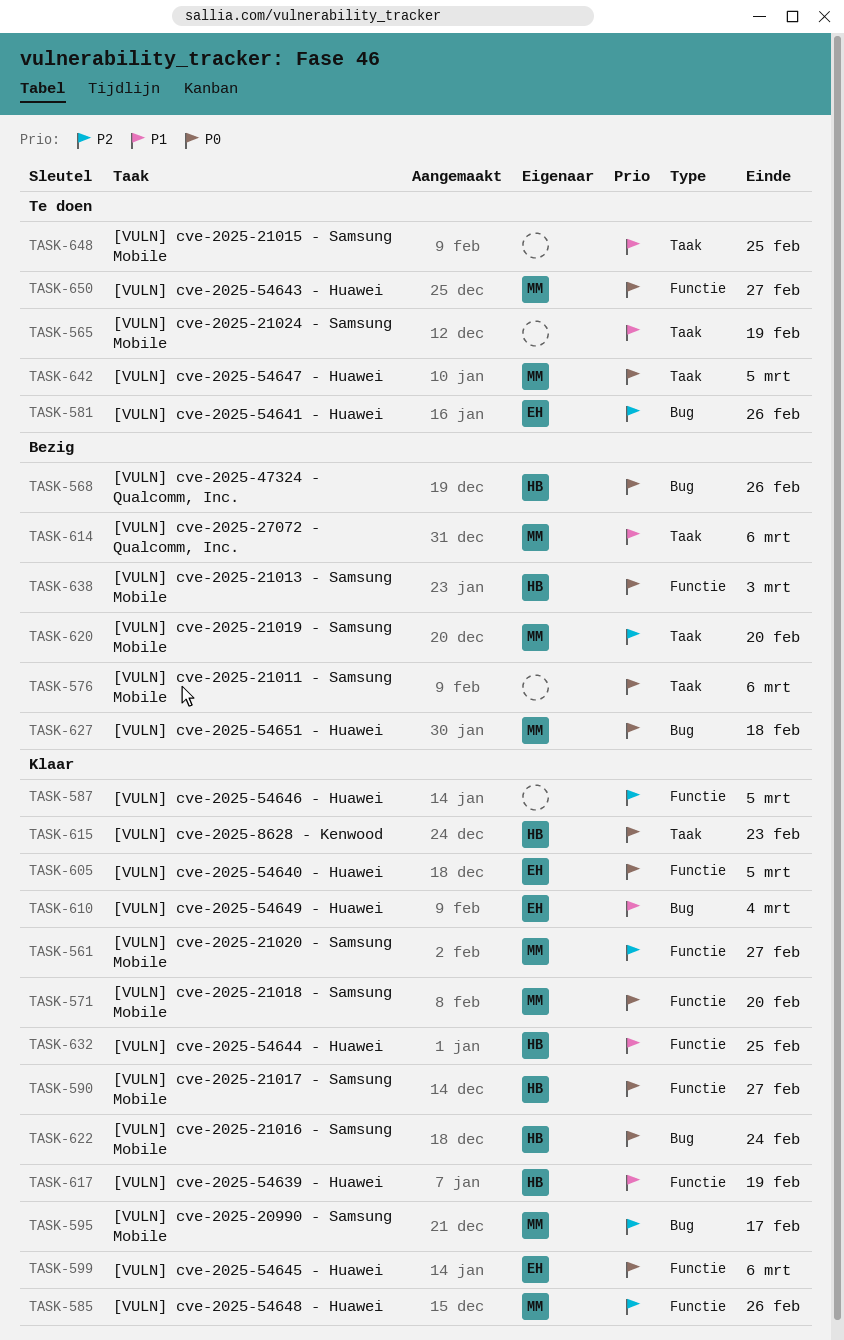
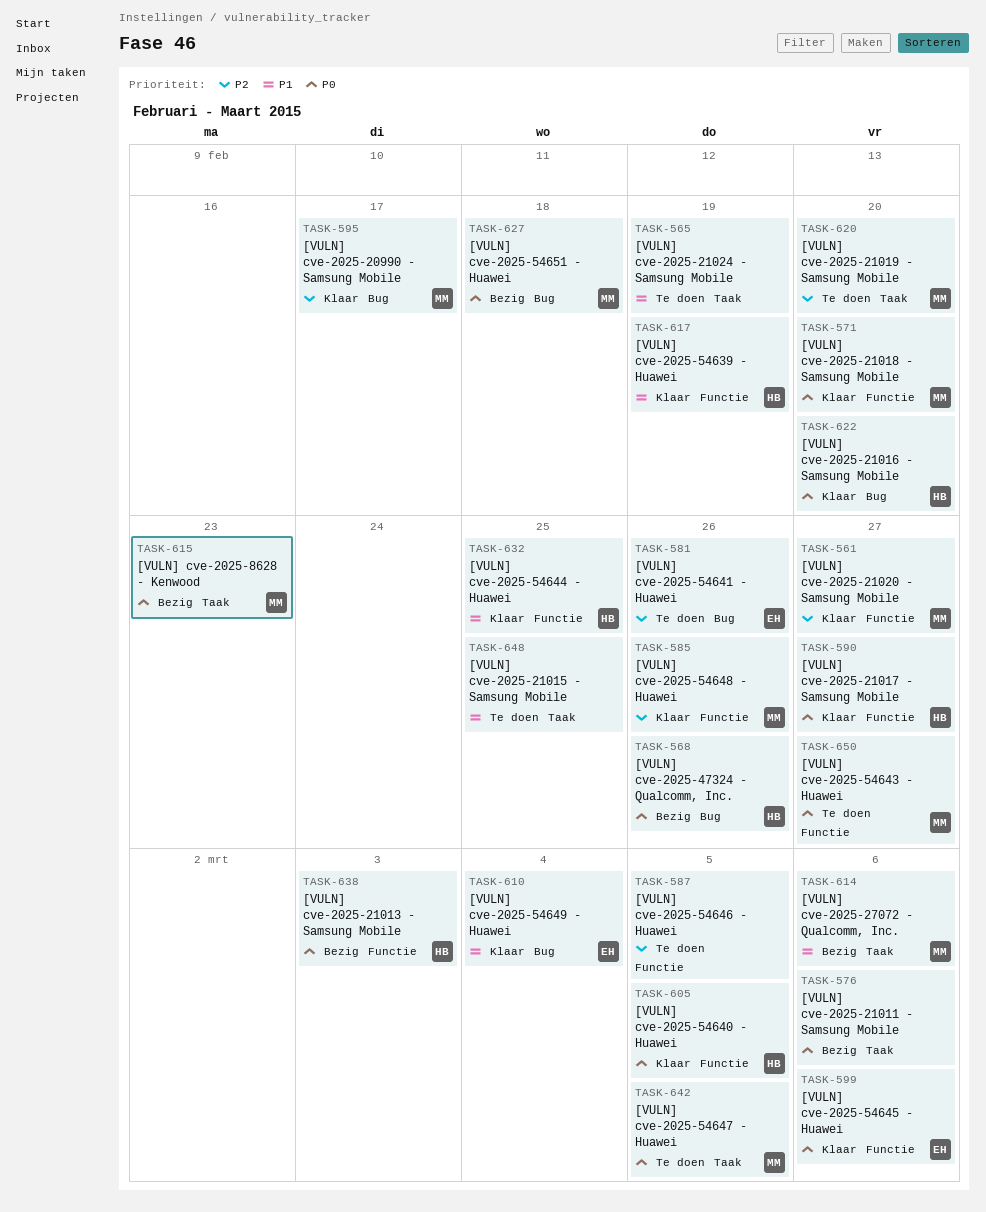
TASK-587, status: Klaar -> Te doen
TASK-605, owner: EH -> HB
TASK-615, status: Klaar -> Bezig
TASK-615, owner: HB -> MM
TASK-620, status: Bezig -> Te doen
TASK-622, due: Feb 24 -> Feb 20

